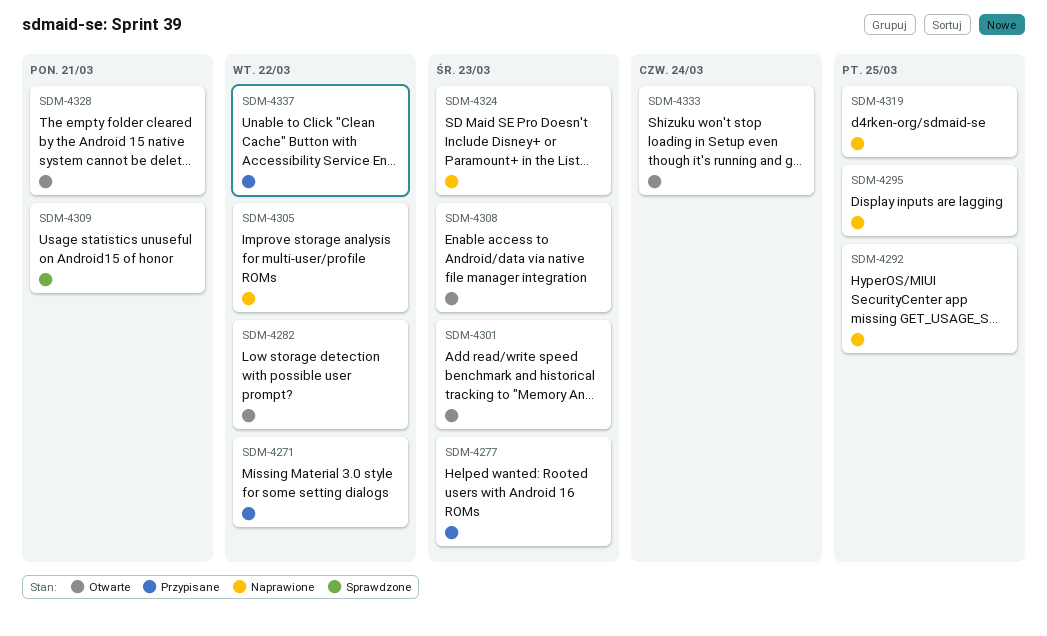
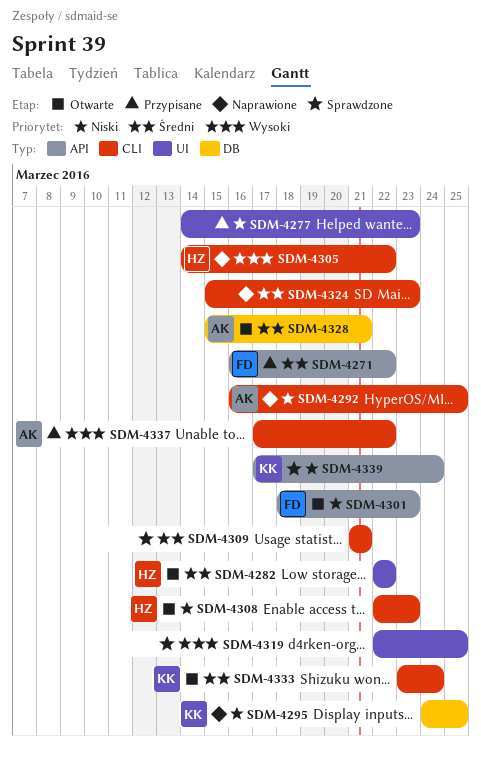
SDM-4319, status: Naprawione -> Sprawdzone
SDM-4339: none -> present

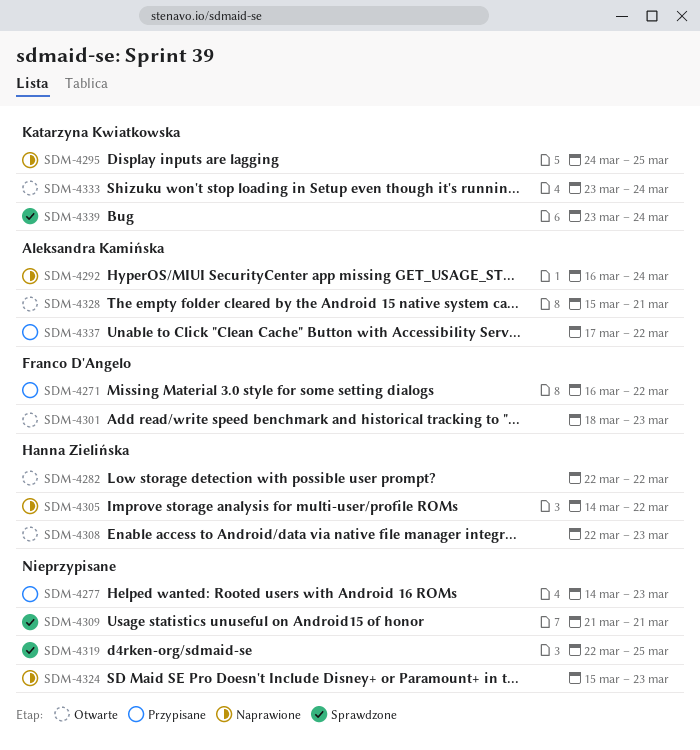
SDM-4292, due: Mar 25 -> Mar 24
SDM-4339, start: Mar 17 -> Mar 23

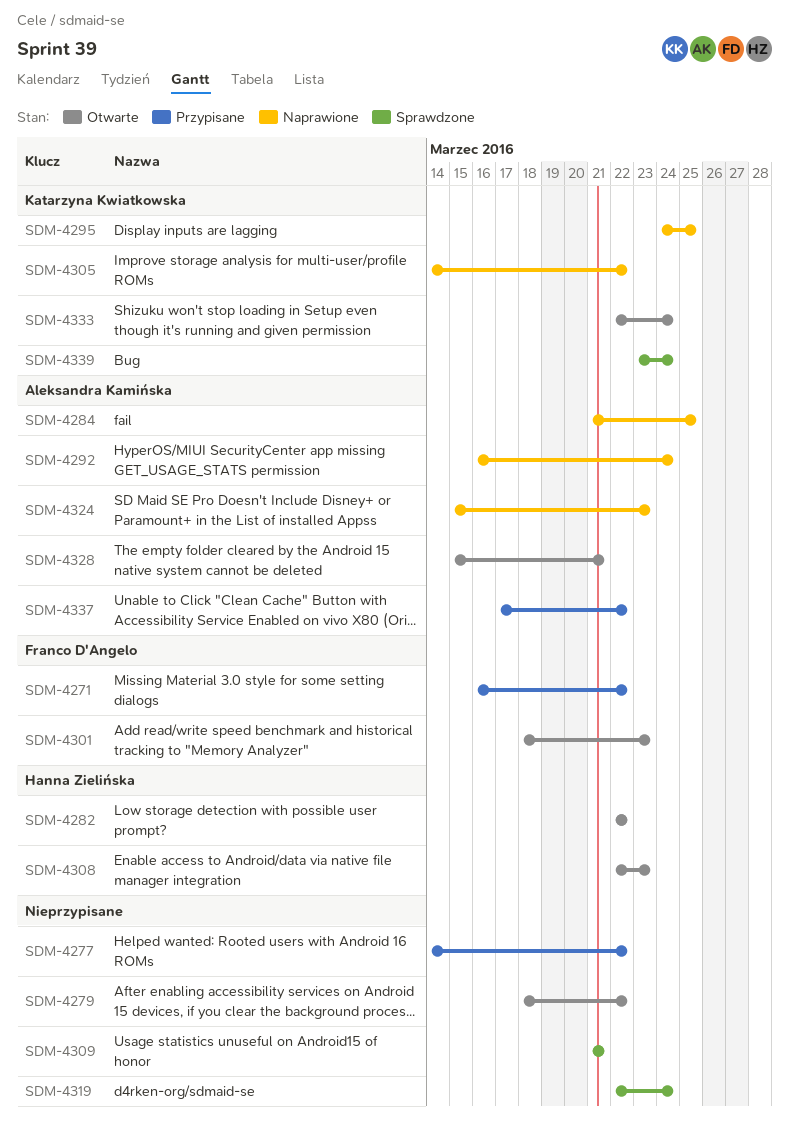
SDM-4277, due: Mar 23 -> Mar 22
SDM-4279: none -> present
SDM-4284: none -> present
SDM-4305, owner: Hanna Zielińska -> Katarzyna Kwiatkowska
SDM-4319, due: Mar 25 -> Mar 24
SDM-4324, owner: none -> Aleksandra Kamińska
SDM-4333, start: Mar 23 -> Mar 22

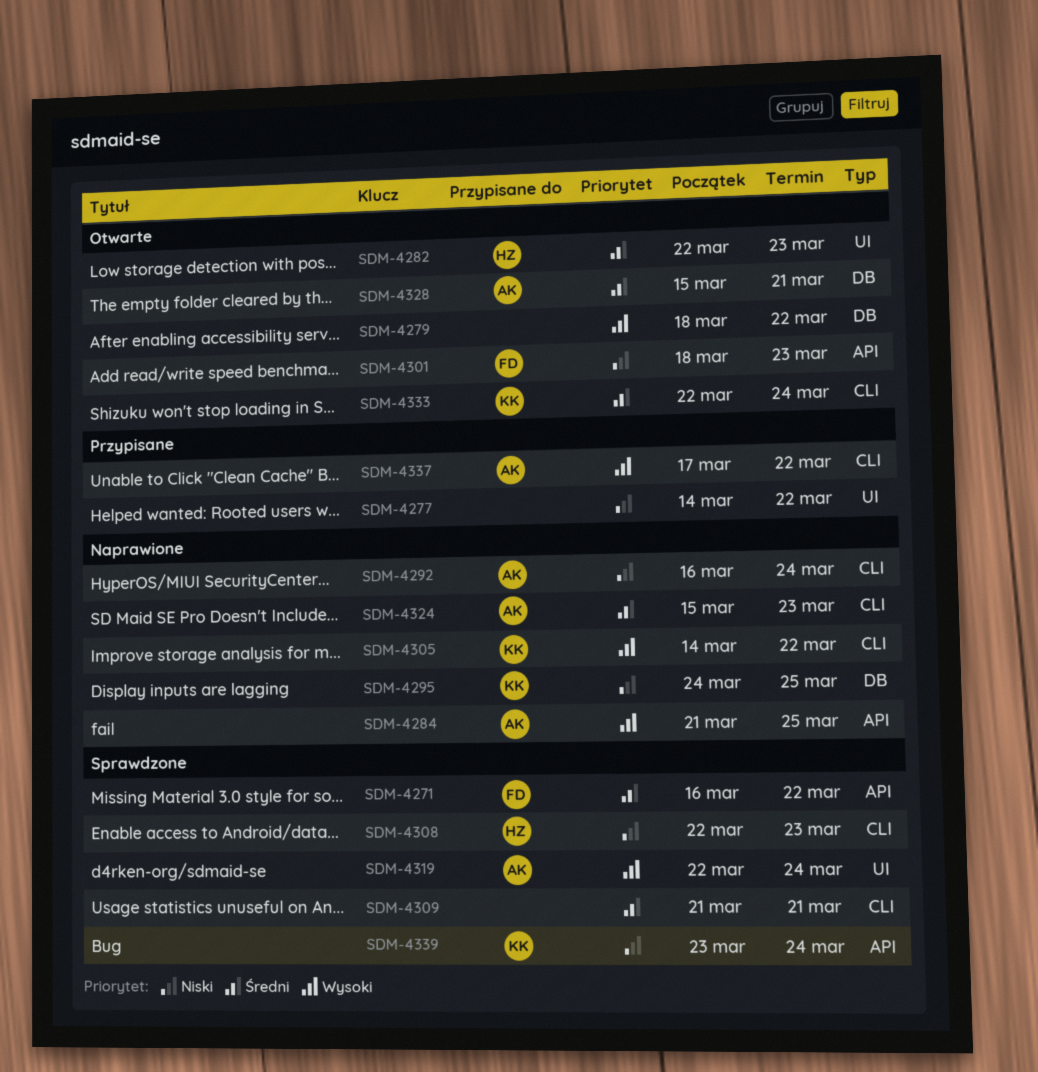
SDM-4271, status: Przypisane -> Sprawdzone
SDM-4282, due: Mar 22 -> Mar 23
SDM-4308, status: Otwarte -> Sprawdzone
SDM-4319, owner: none -> Aleksandra Kamińska

